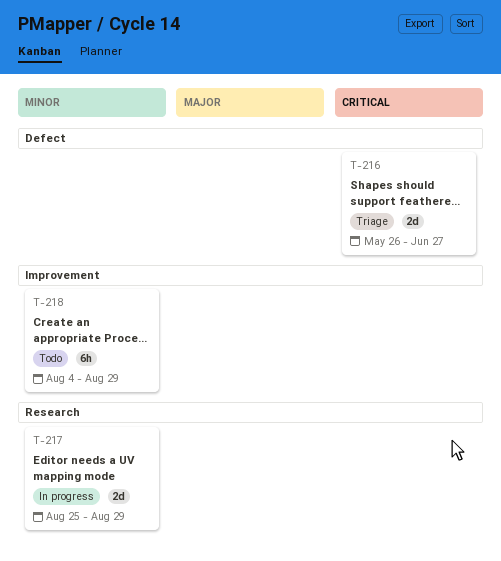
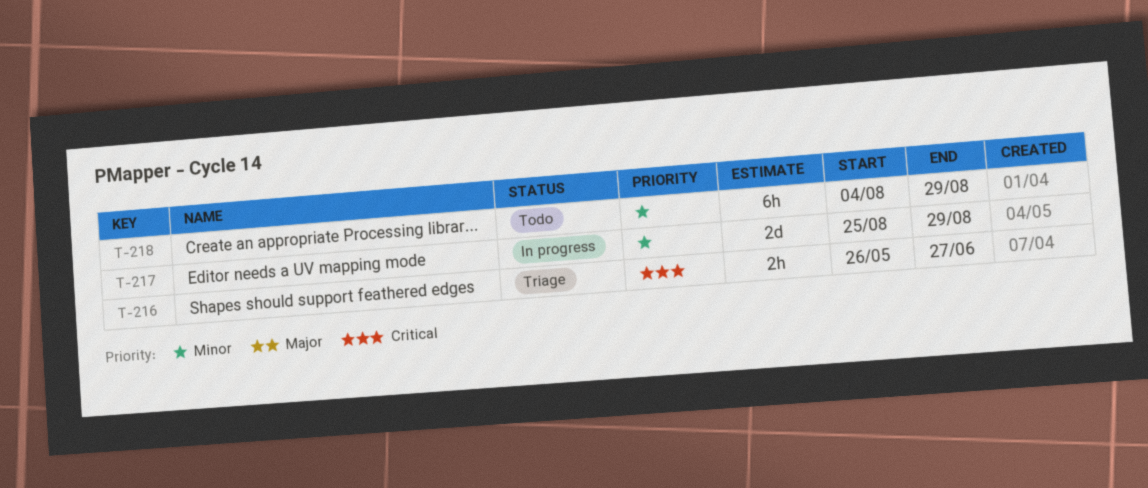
T-216, estimate: 2d -> 2h

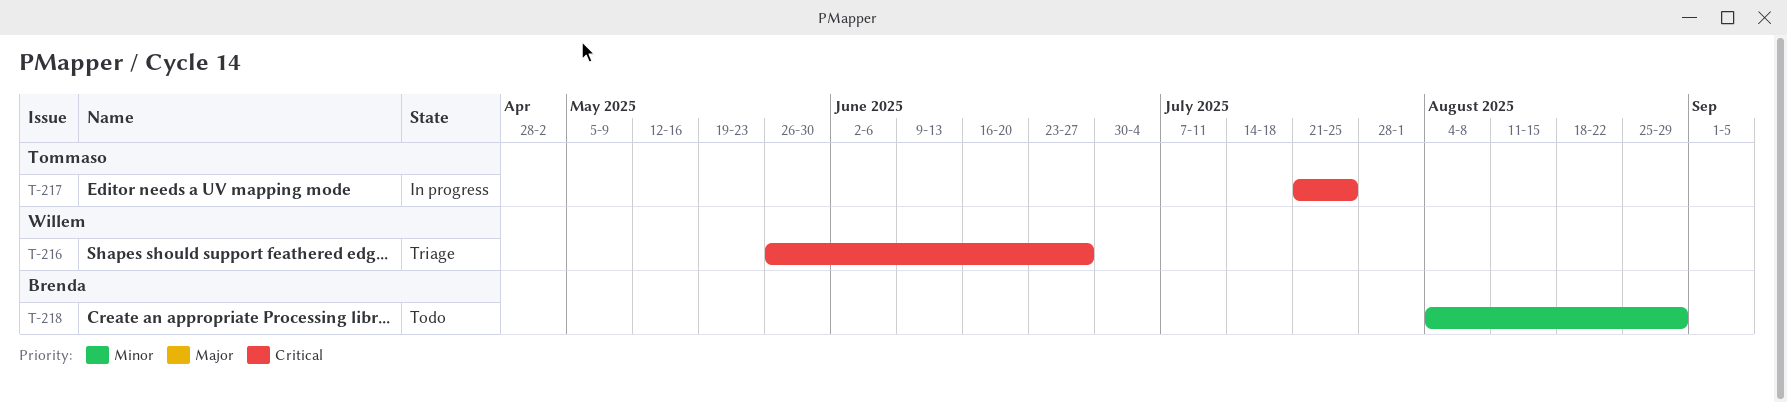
T-217, priority: Minor -> Critical
T-217, start: Aug 25 -> Jul 21
T-217, due: Aug 29 -> Jul 25

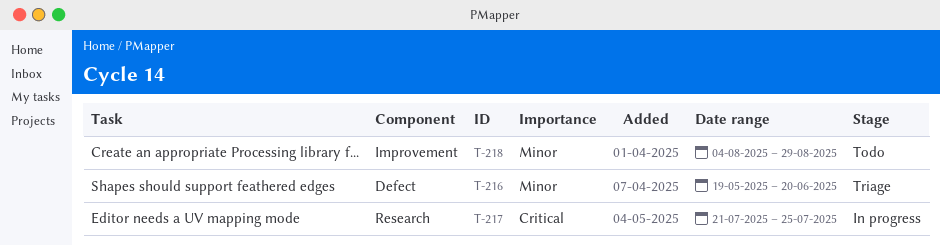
T-216, priority: Critical -> Minor
T-216, start: May 26 -> May 19
T-216, due: Jun 27 -> Jun 20

